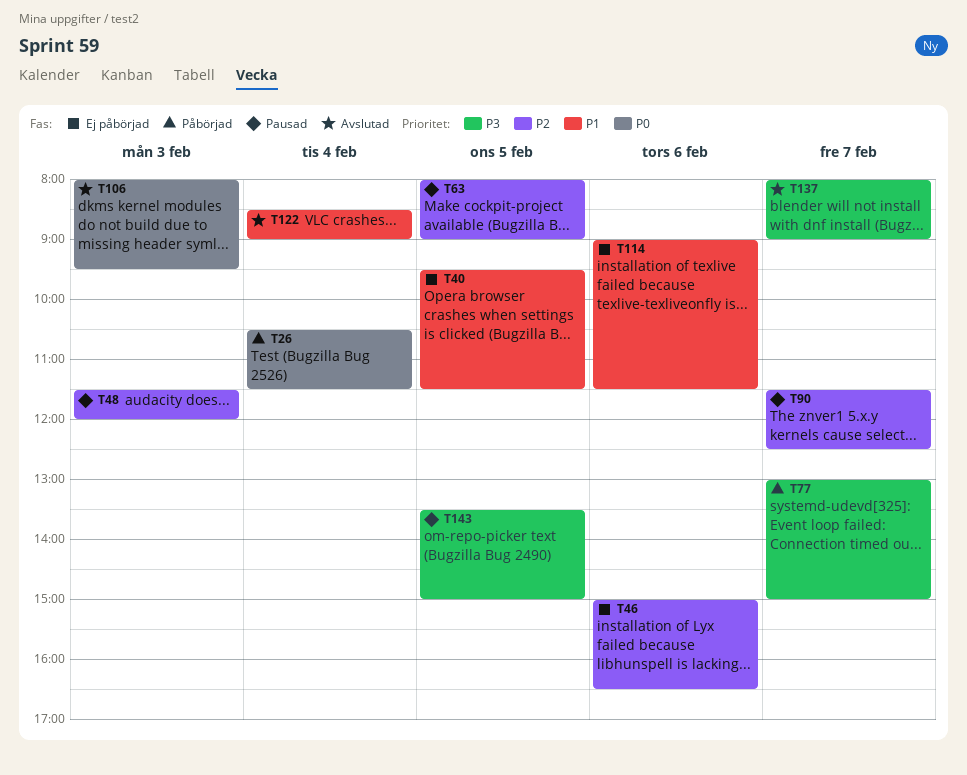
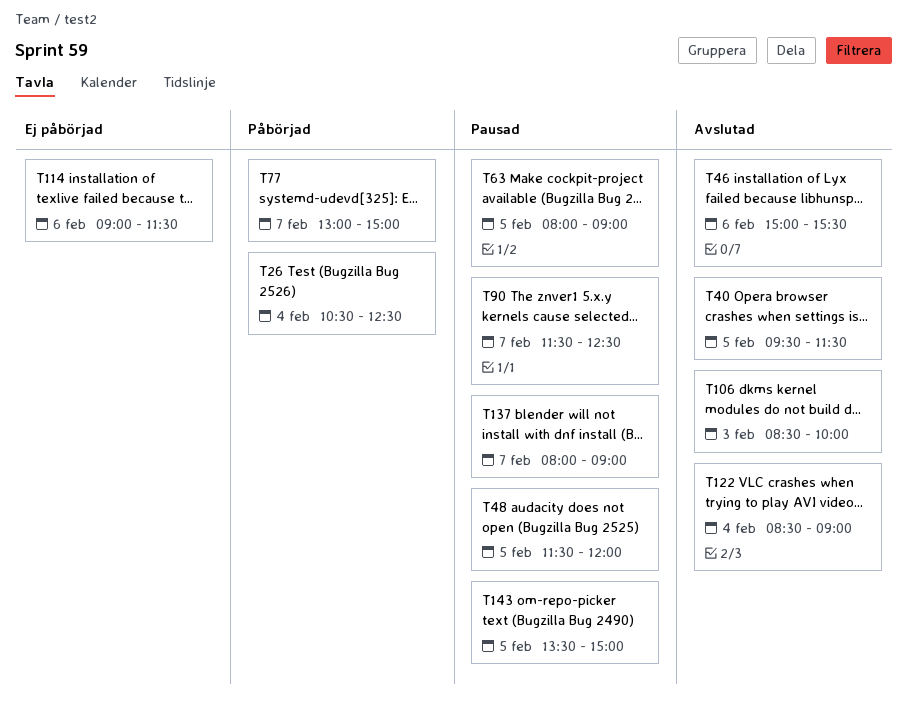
T26, ends: 11:30 -> 12:30
T40, status: Ej påbörjad -> Avslutad
T46, status: Ej påbörjad -> Avslutad
T46, ends: 16:30 -> 15:30
T48, day: Feb 3 -> Feb 5
T106, begins: 08:00 -> 08:30
T106, ends: 09:30 -> 10:00
T137, status: Avslutad -> Pausad

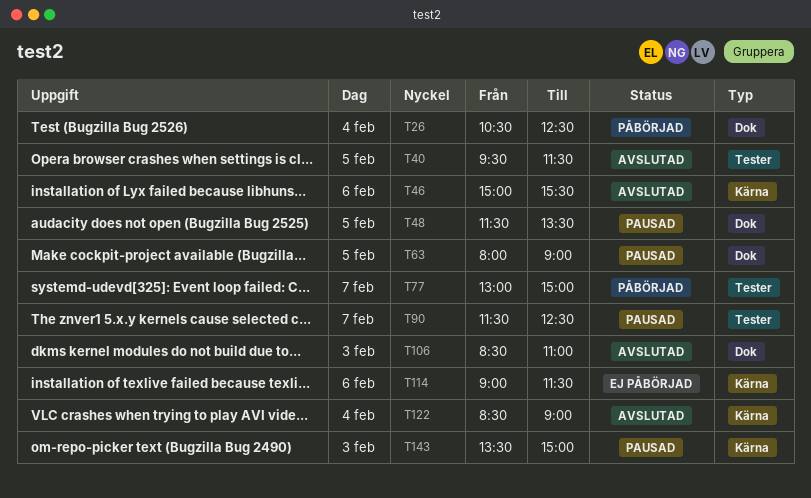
T48, ends: 12:00 -> 13:30
T106, ends: 10:00 -> 11:00
T137: present -> none
T143, day: Feb 5 -> Feb 3

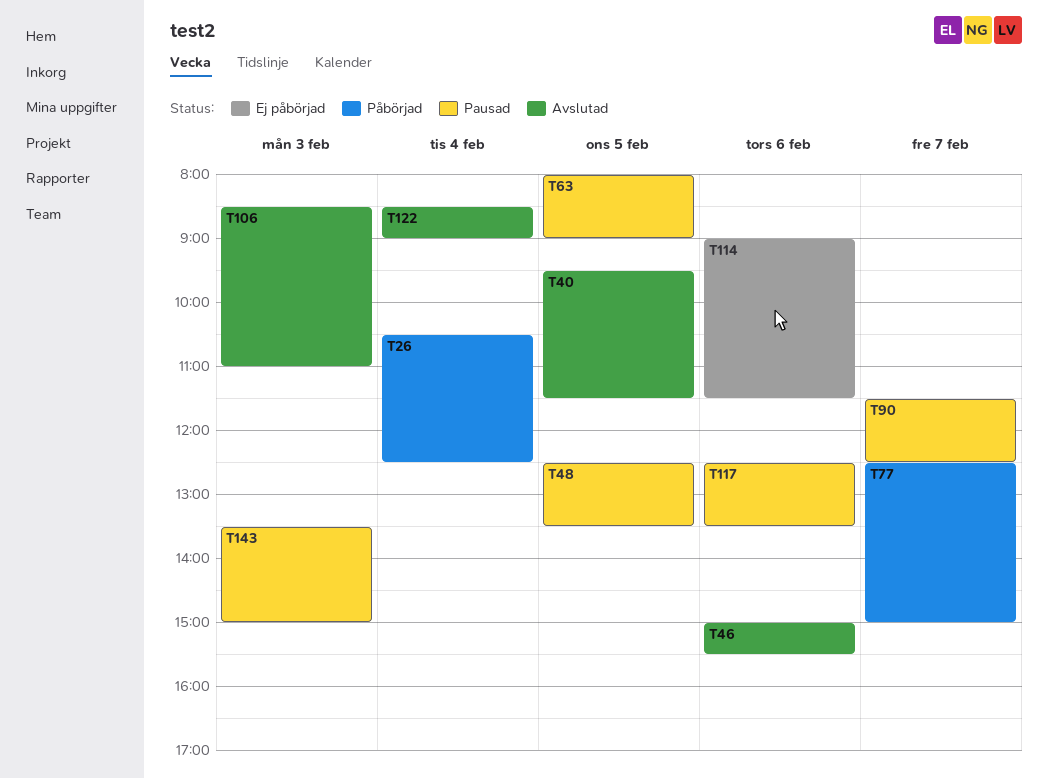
T48, begins: 11:30 -> 12:30
T77, begins: 13:00 -> 12:30
T117: none -> present

